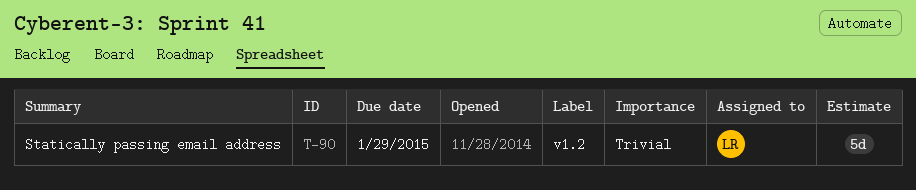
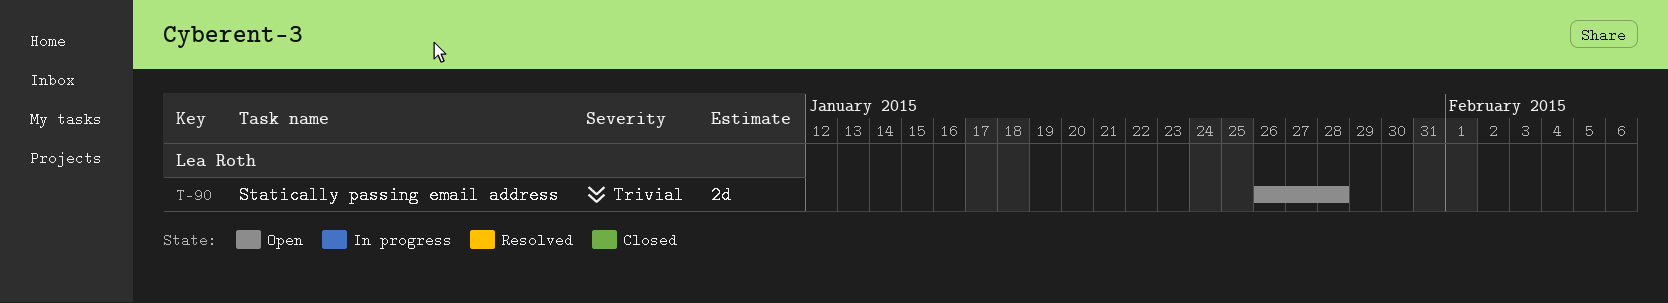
T-90, estimate: 5d -> 2d
T-90, due: Jan 29 -> Jan 28

